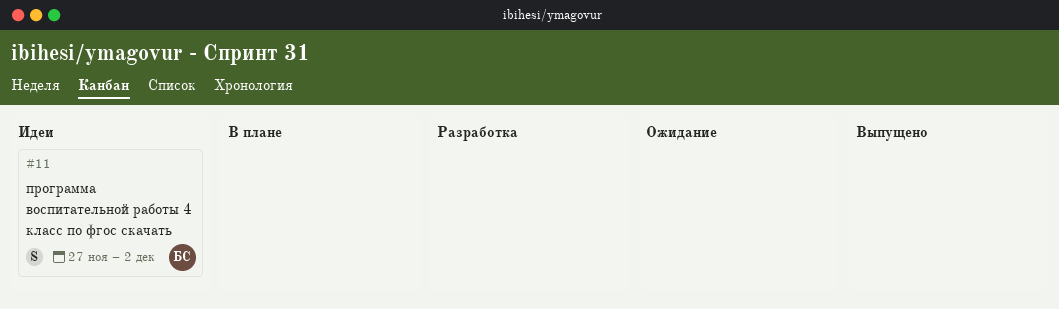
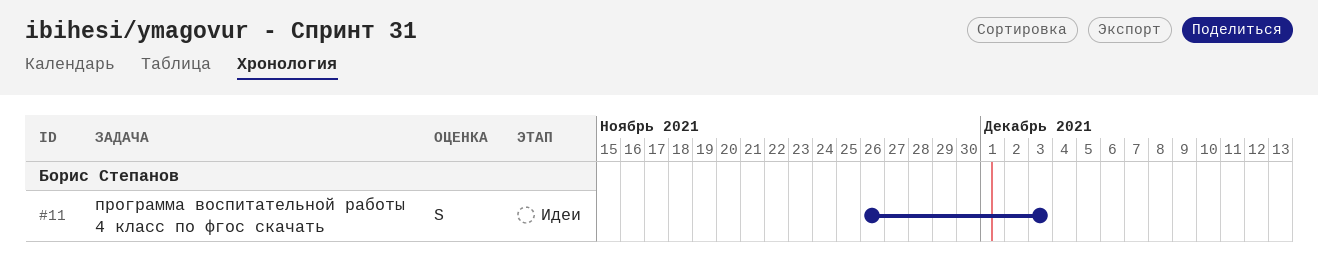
#11, start: Nov 27 -> Nov 26
#11, due: Dec 2 -> Dec 3

